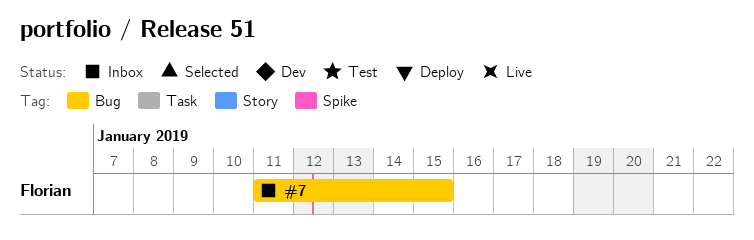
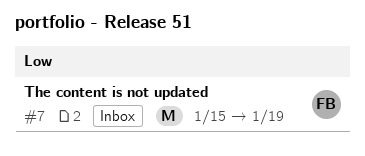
#7, start: Jan 11 -> Jan 15
#7, due: Jan 15 -> Jan 19

